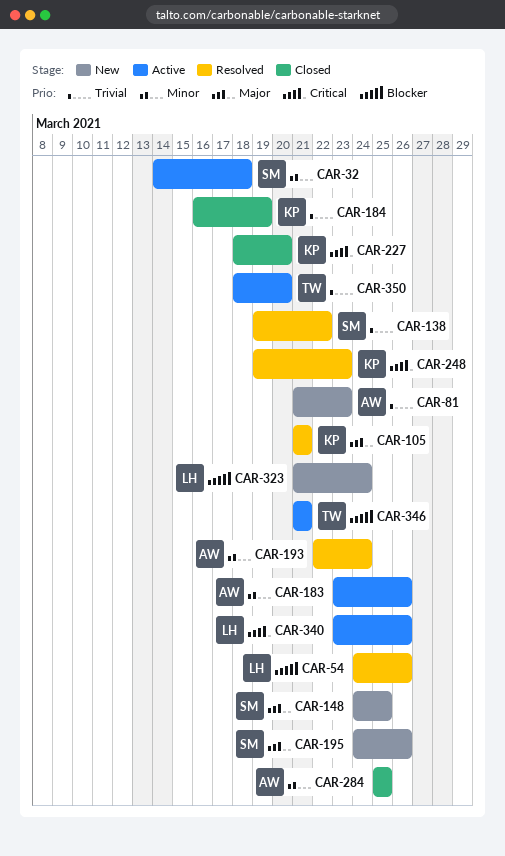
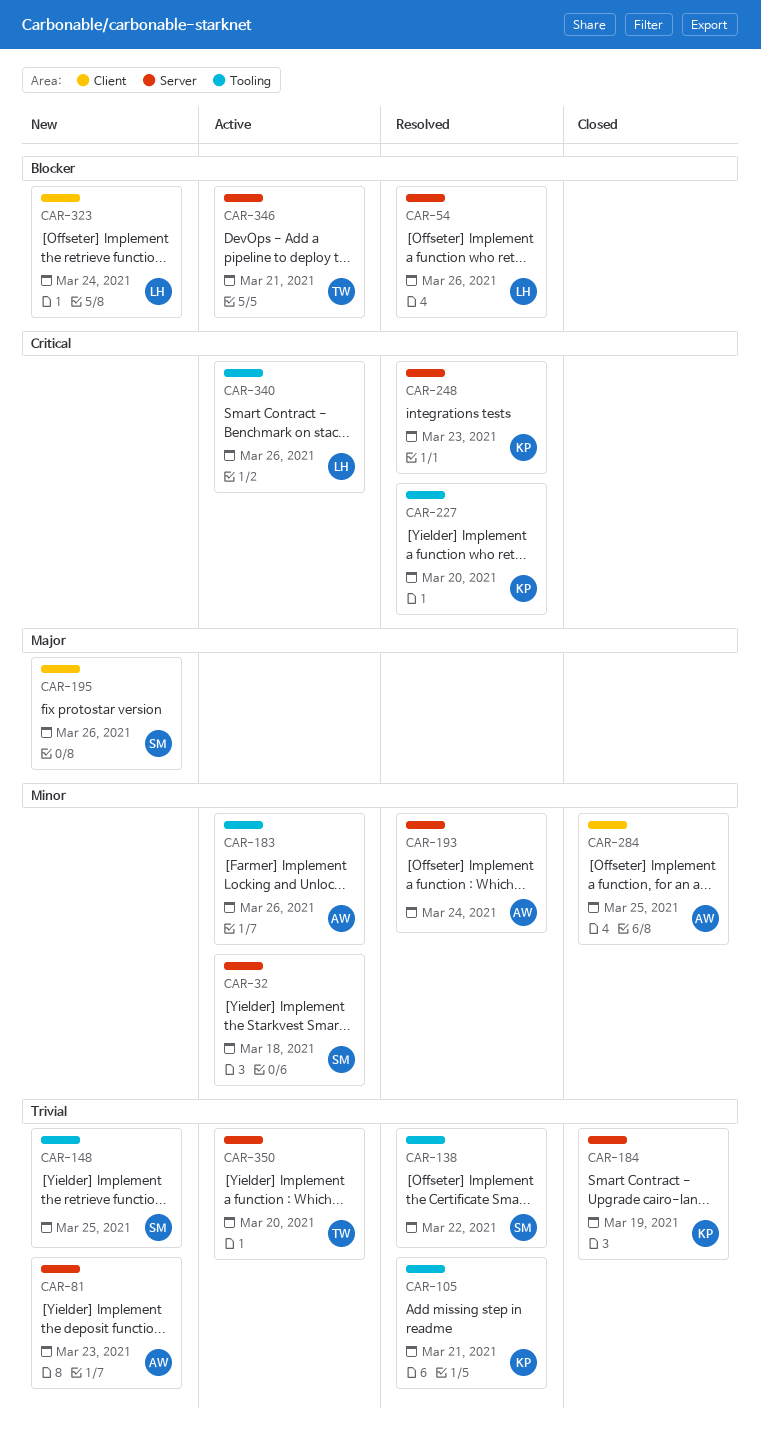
CAR-105, priority: Major -> Trivial
CAR-148, priority: Major -> Trivial
CAR-227, status: Closed -> Resolved

